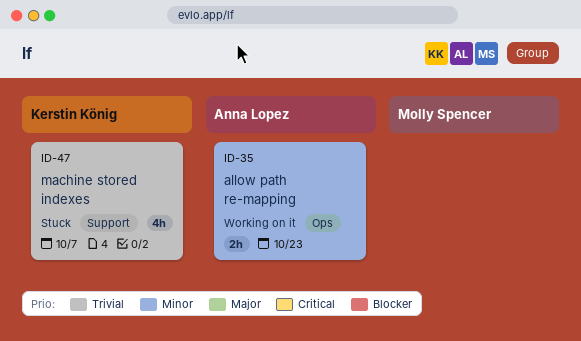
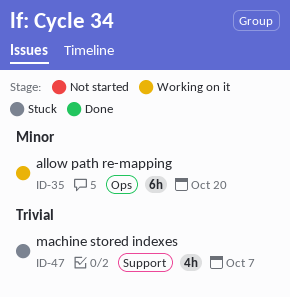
ID-35, estimate: 2h -> 6h
ID-35, due: Oct 23 -> Oct 20

